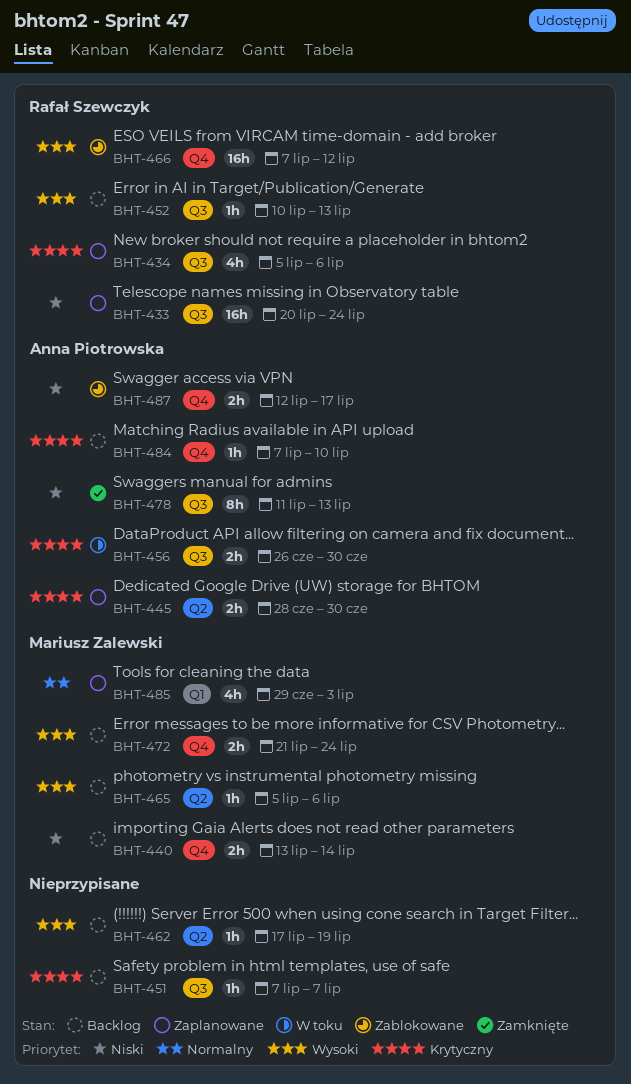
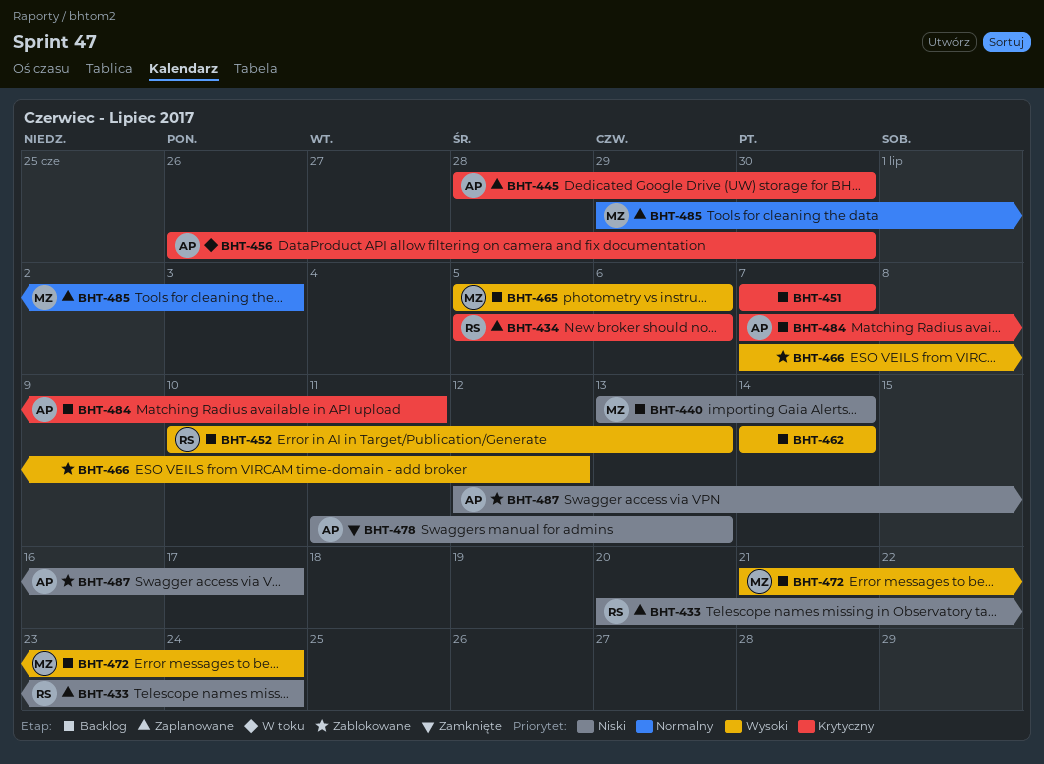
BHT-462, start: Jul 17 -> Jul 14
BHT-462, due: Jul 19 -> Jul 14
BHT-466, owner: Rafał Szewczyk -> none
BHT-484, due: Jul 10 -> Jul 11

